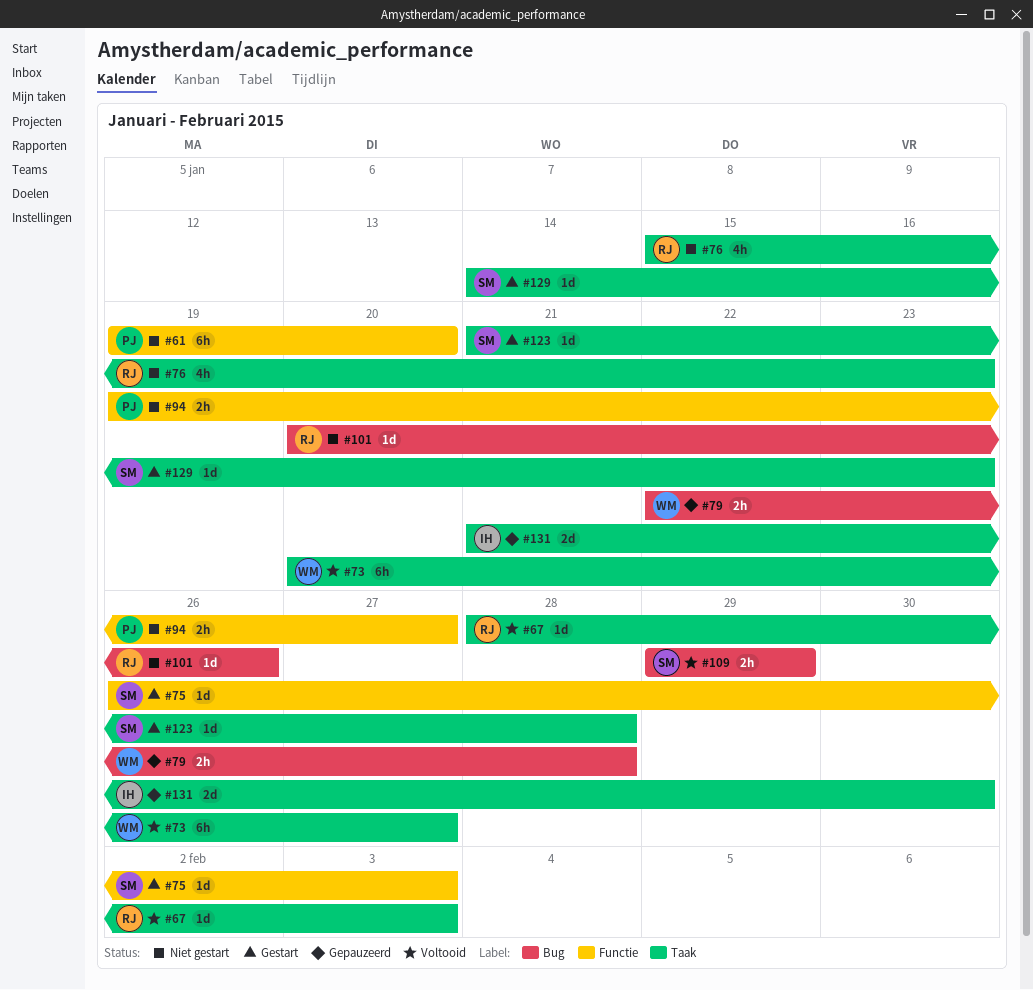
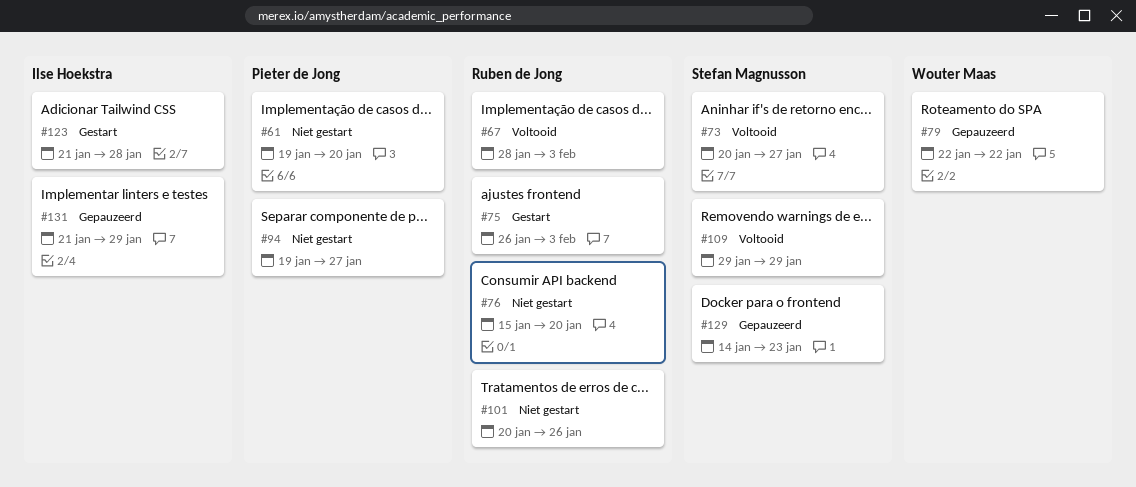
#73, owner: Wouter Maas -> Stefan Magnusson
#75, owner: Stefan Magnusson -> Ruben de Jong
#76, due: Jan 23 -> Jan 20
#79, due: Jan 28 -> Jan 22
#123, owner: Stefan Magnusson -> Ilse Hoekstra
#129, status: Gestart -> Gepauzeerd
#131, due: Jan 30 -> Jan 29

